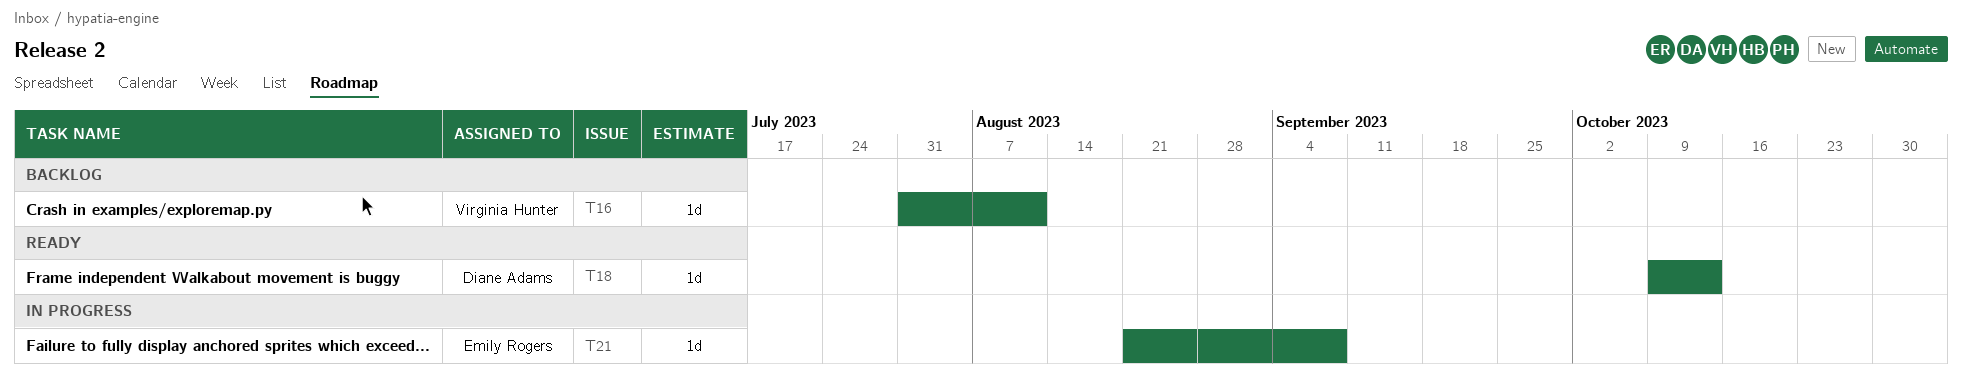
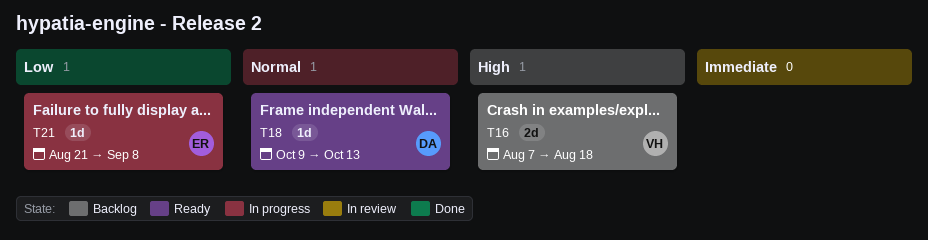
T16, estimate: 1d -> 2d
T16, start: Jul 31 -> Aug 7
T16, due: Aug 11 -> Aug 18

